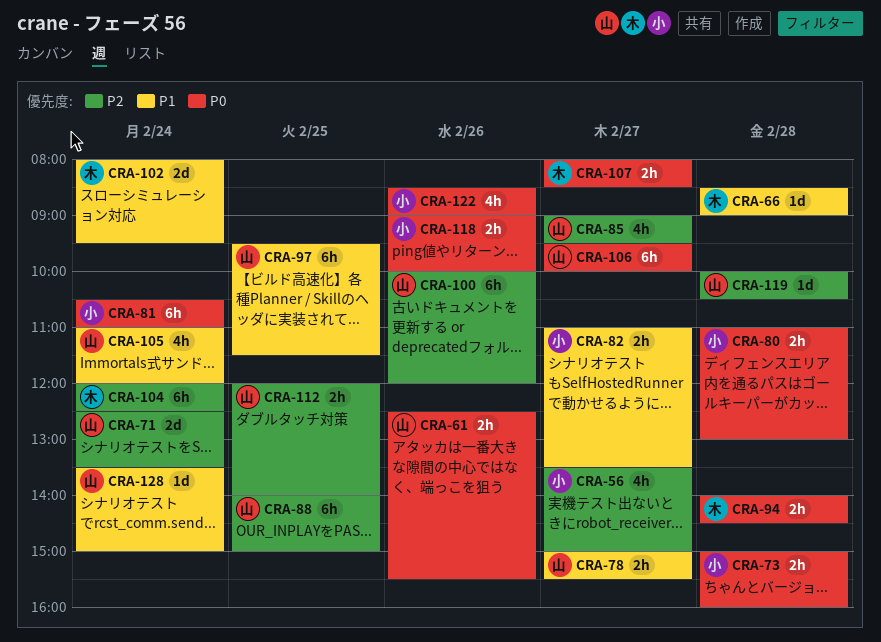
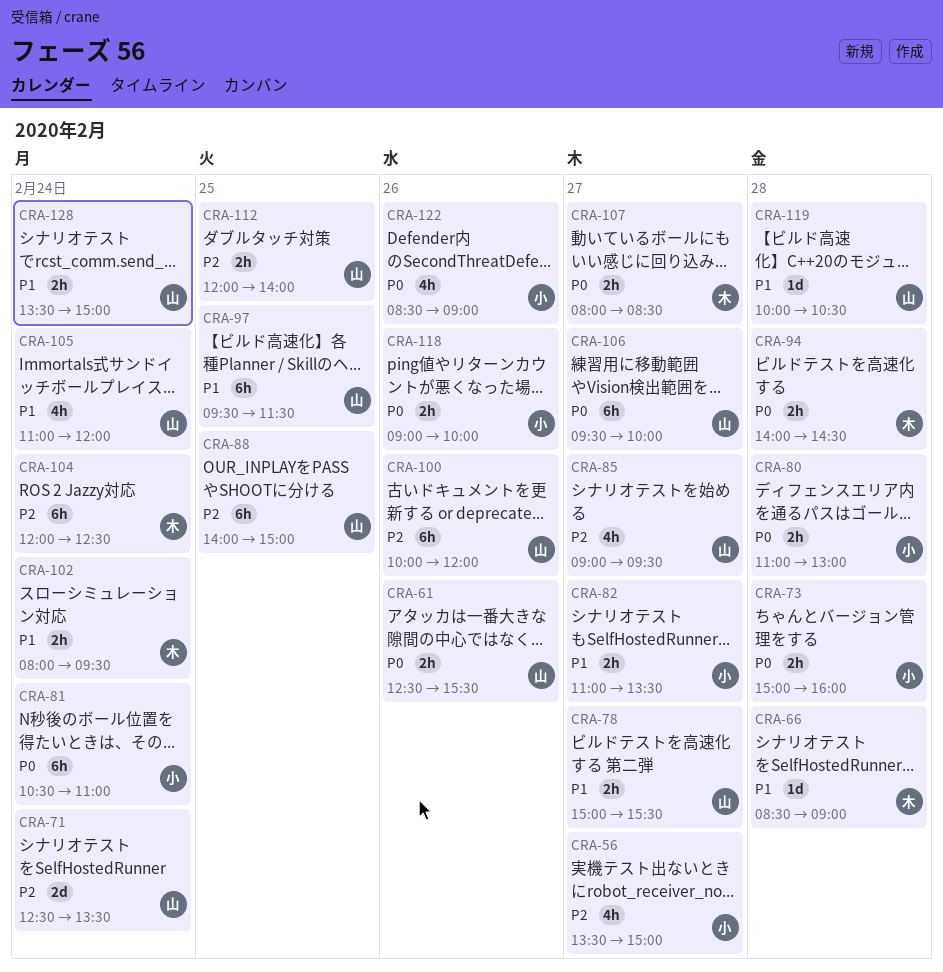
CRA-102, estimate: 2d -> 2h
CRA-119, priority: P2 -> P1
CRA-128, estimate: 1d -> 2h

